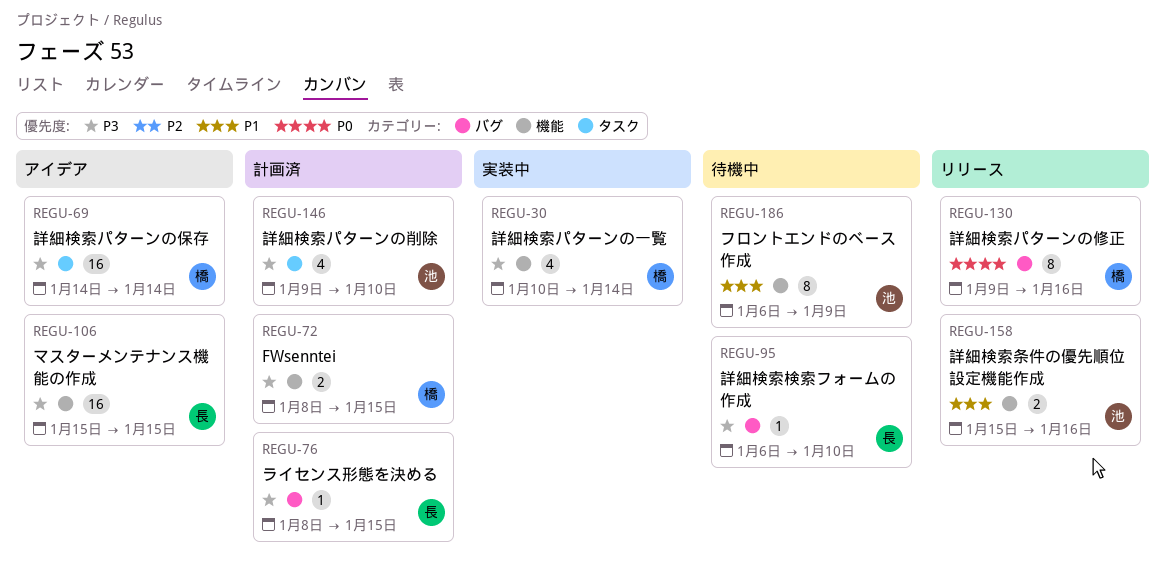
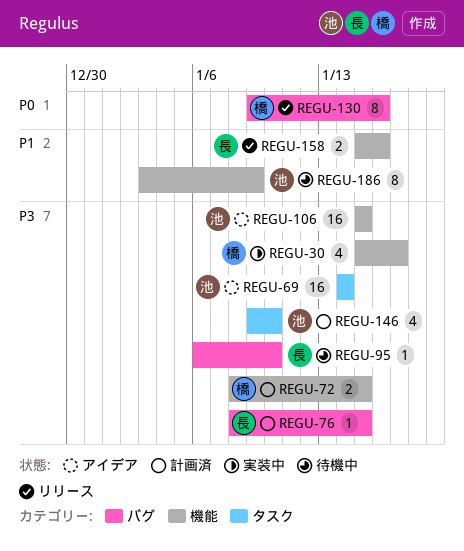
REGU-30, start: Jan 10 -> Jan 15
REGU-30, due: Jan 14 -> Jan 17
REGU-69, owner: 橋 -> 池
REGU-106, owner: 長 -> 池
REGU-158, owner: 池 -> 長
REGU-186, start: Jan 6 -> Jan 3

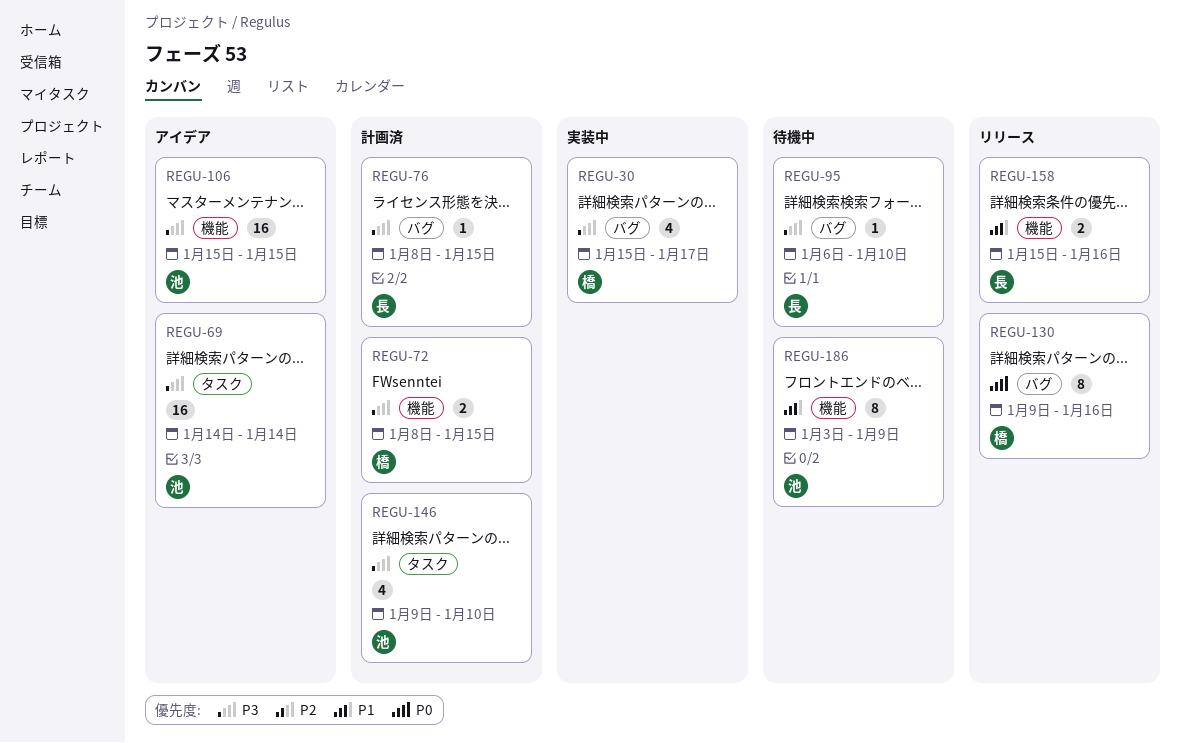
REGU-30, label: 機能 -> バグ

